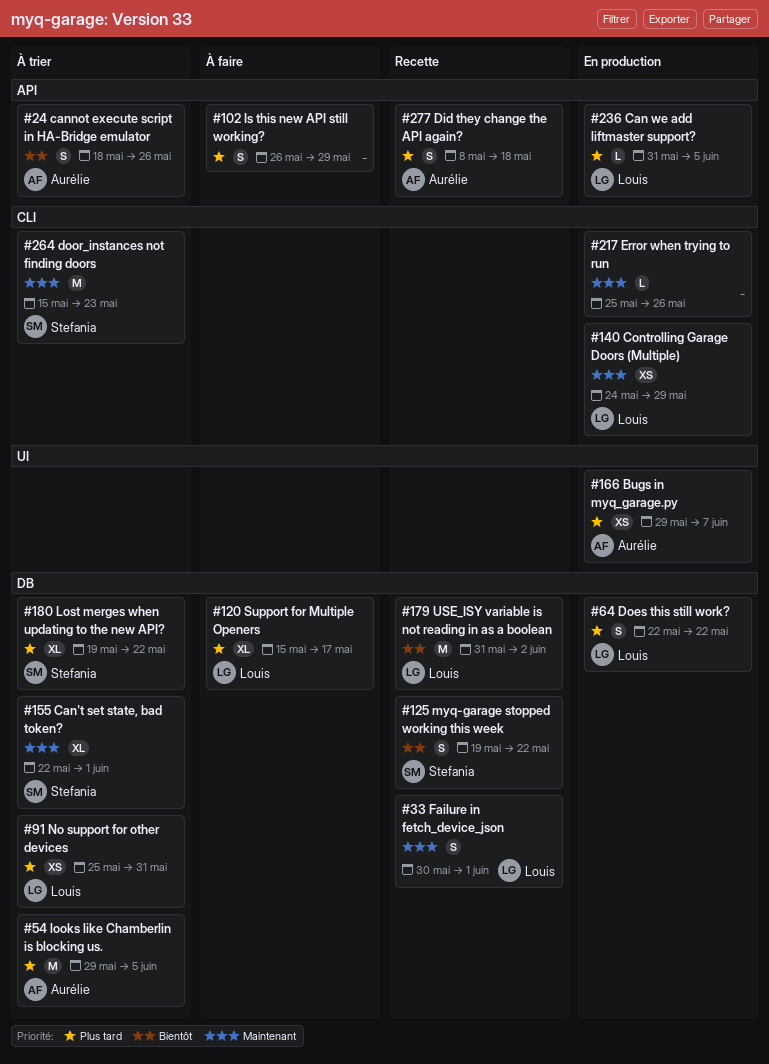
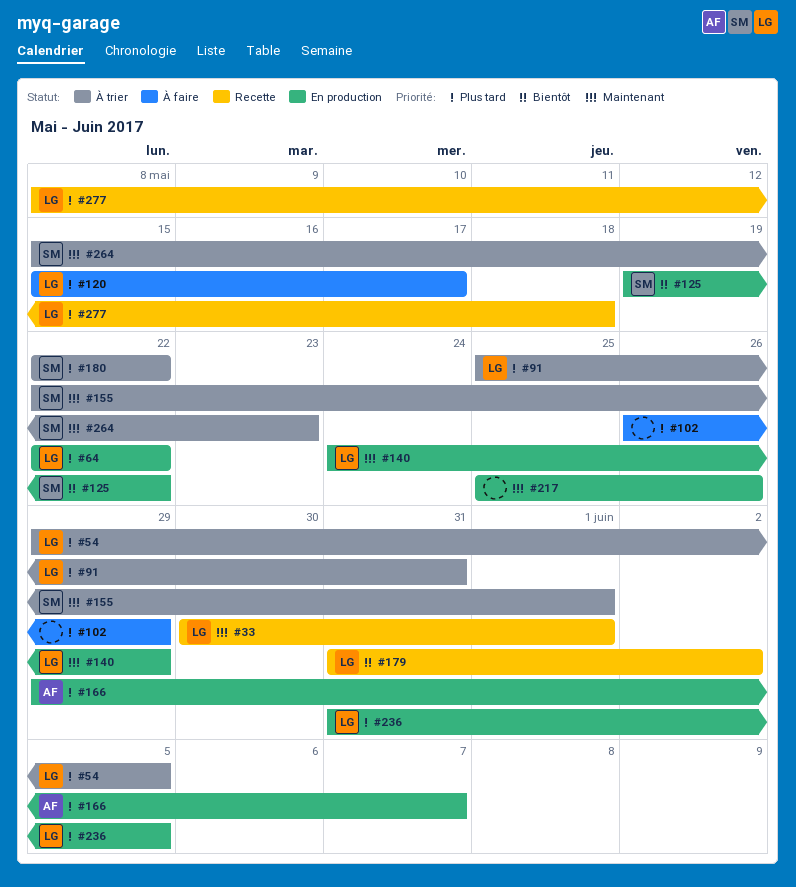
#24: present -> none
#54, owner: Aurélie -> Louis
#125, status: Recette -> En production
#180, start: May 19 -> May 22
#277, owner: Aurélie -> Louis

